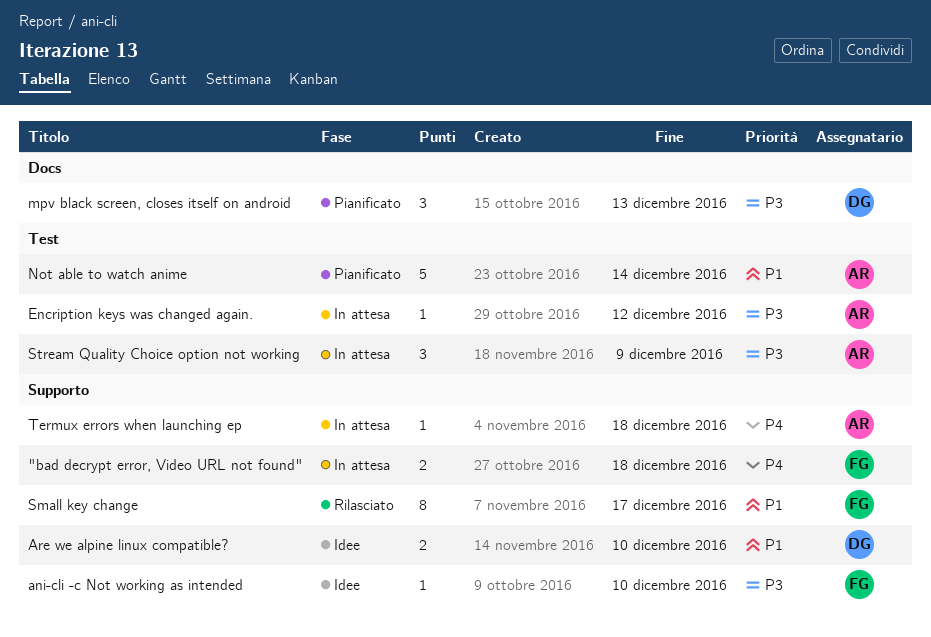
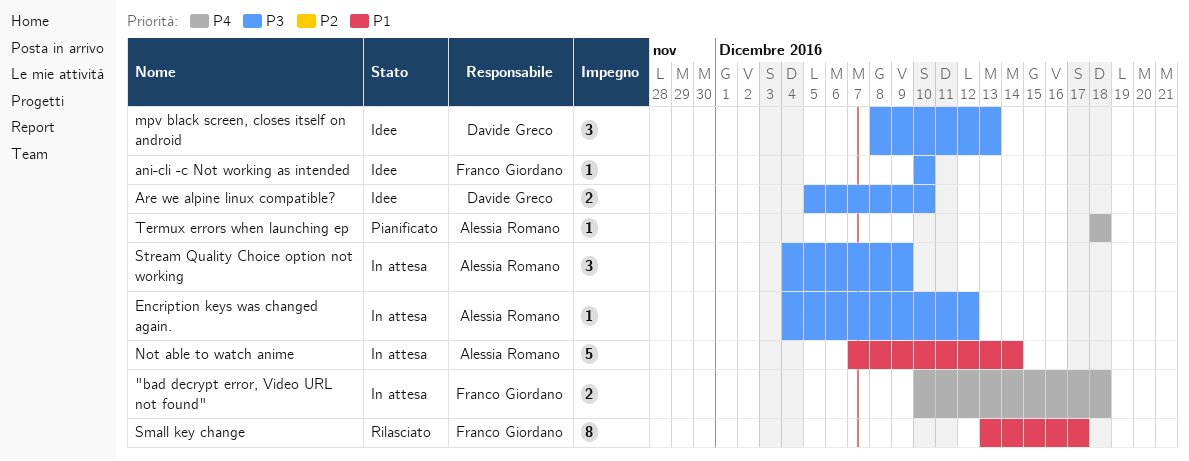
Are we alpine linux compatible?, priority: P1 -> P3
mpv black screen, closes itself on android, status: Pianificato -> Idee
Not able to watch anime, status: Pianificato -> In attesa
Termux errors when launching ep, status: In attesa -> Pianificato

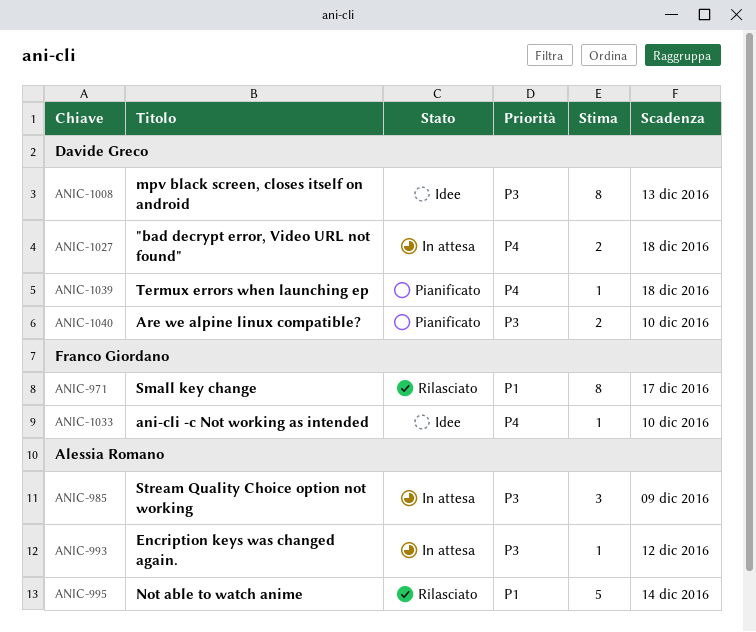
"bad decrypt error, Video URL not found", owner: Franco Giordano -> Davide Greco
ani-cli -c Not working as intended, priority: P3 -> P4
Are we alpine linux compatible?, status: Idee -> Pianificato
mpv black screen, closes itself on android, estimate: 3 -> 8
Not able to watch anime, status: In attesa -> Rilasciato
Termux errors when launching ep, owner: Alessia Romano -> Davide Greco

